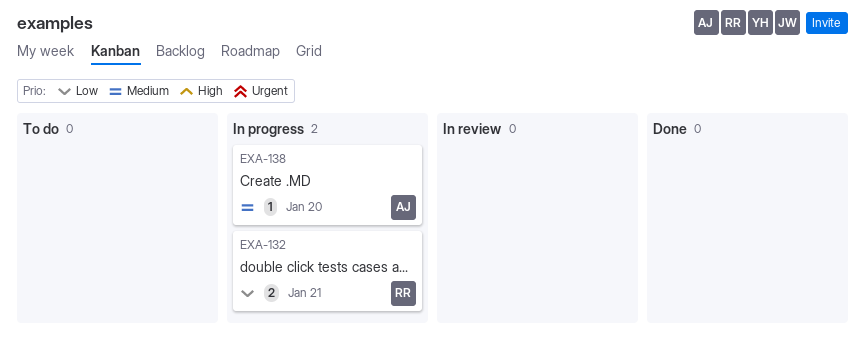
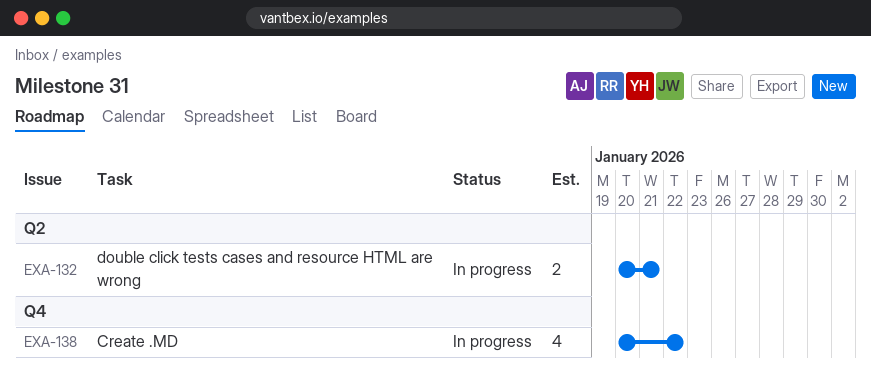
EXA-138, estimate: 1 -> 4
EXA-138, due: Jan 20 -> Jan 22

